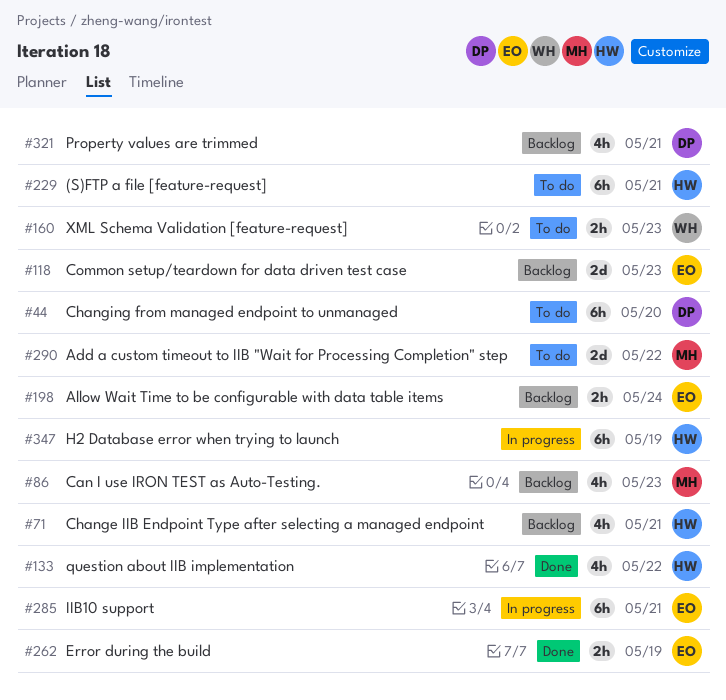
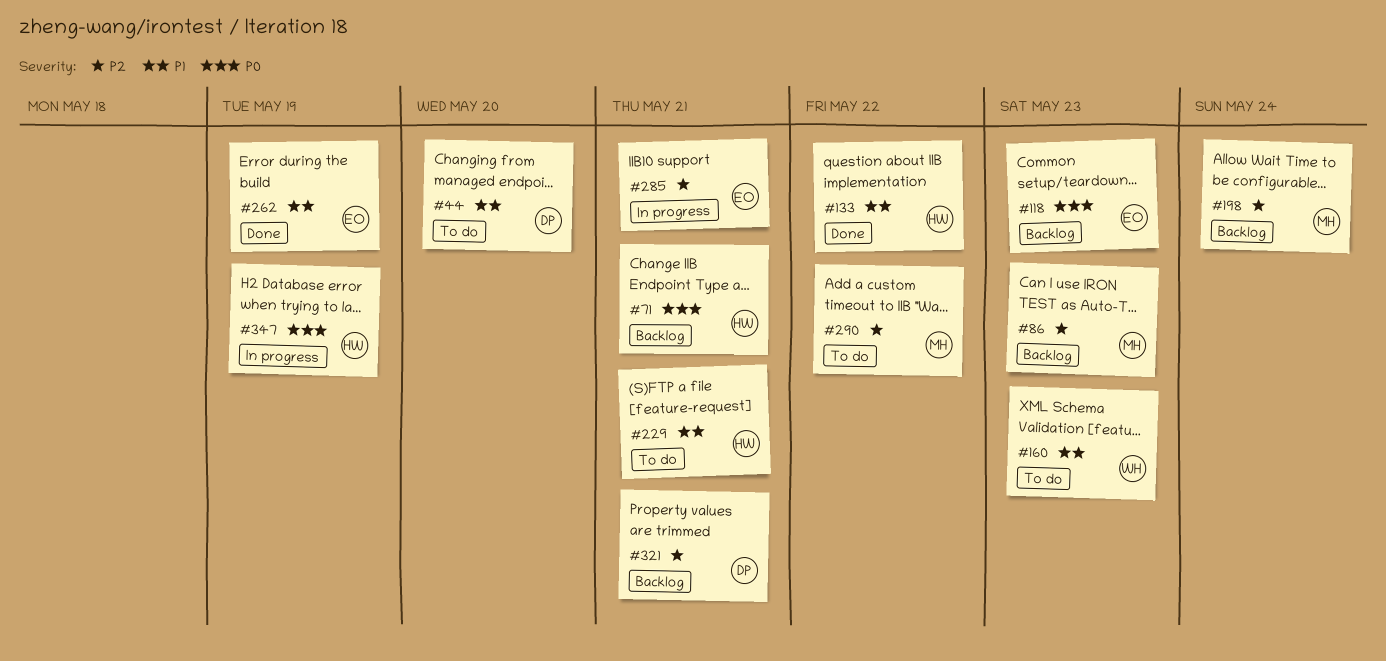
#198, owner: EO -> MH

